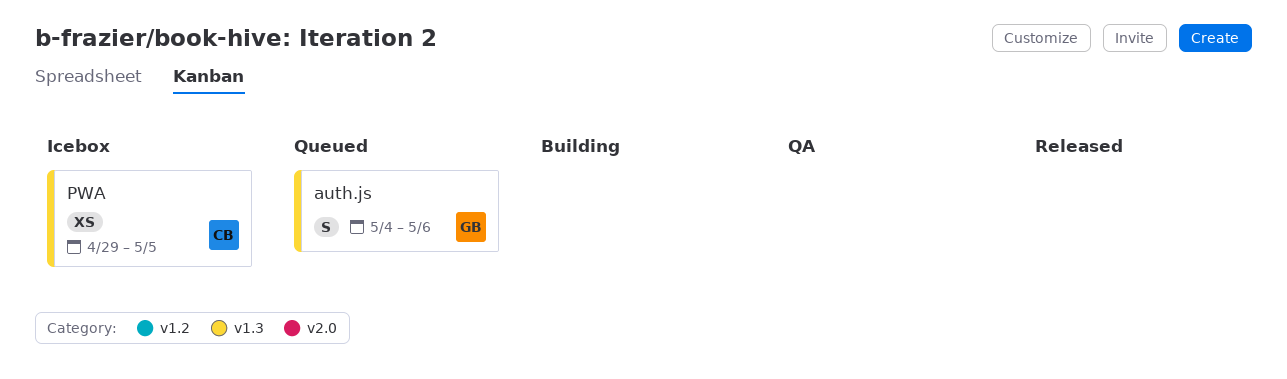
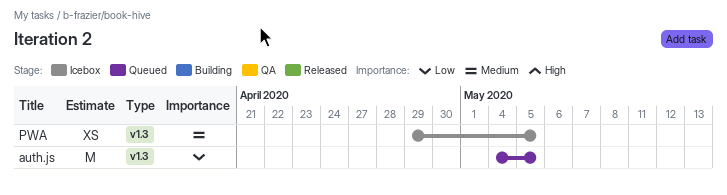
auth.js, estimate: S -> M
auth.js, due: May 6 -> May 5

